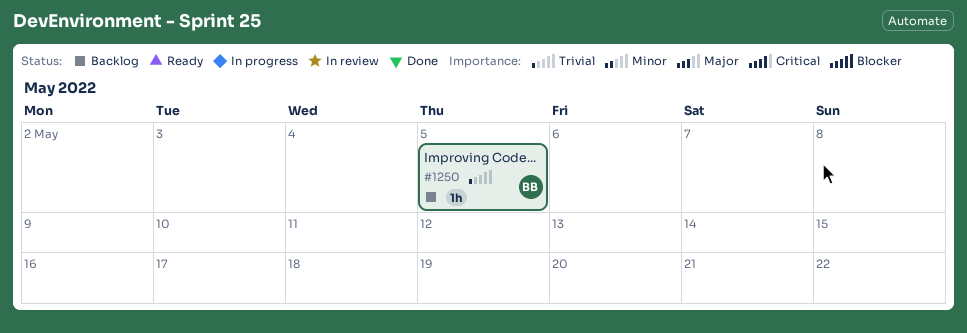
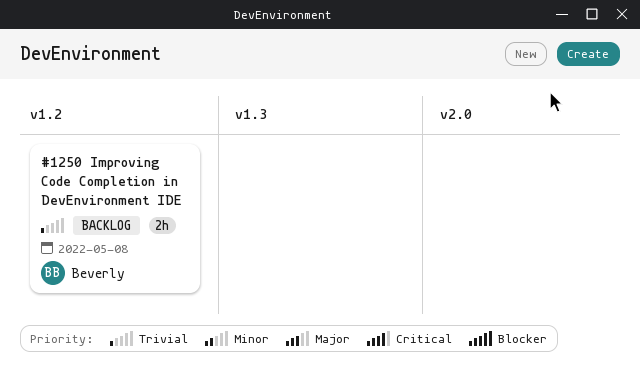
#1250, estimate: 1h -> 2h
#1250, due: May 5 -> May 8

